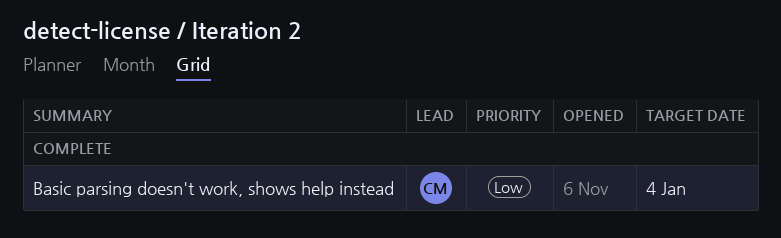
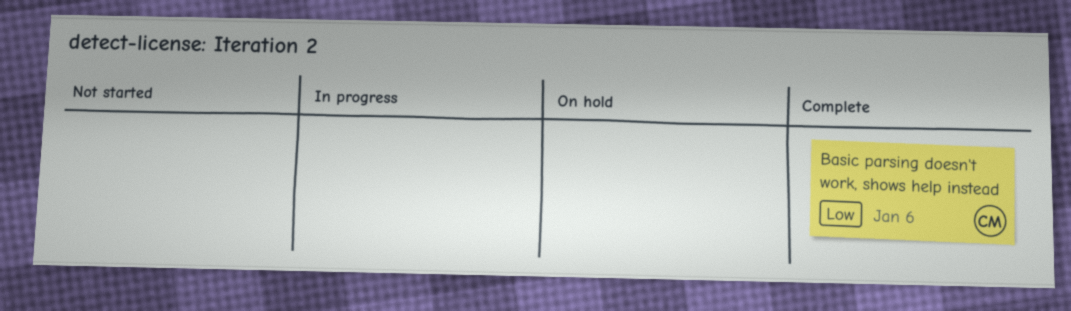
Basic parsing doesn't work, shows help instead, due: Jan 4 -> Jan 6

